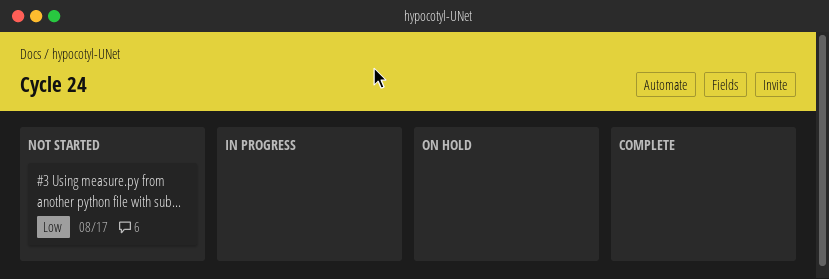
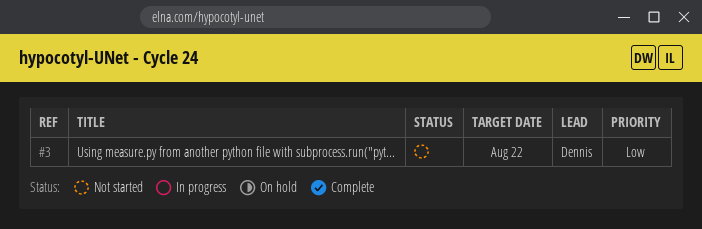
#3, due: Aug 17 -> Aug 22

